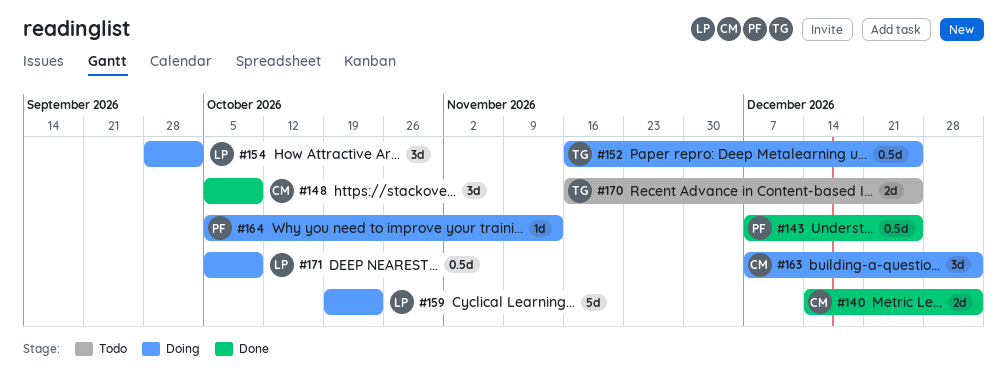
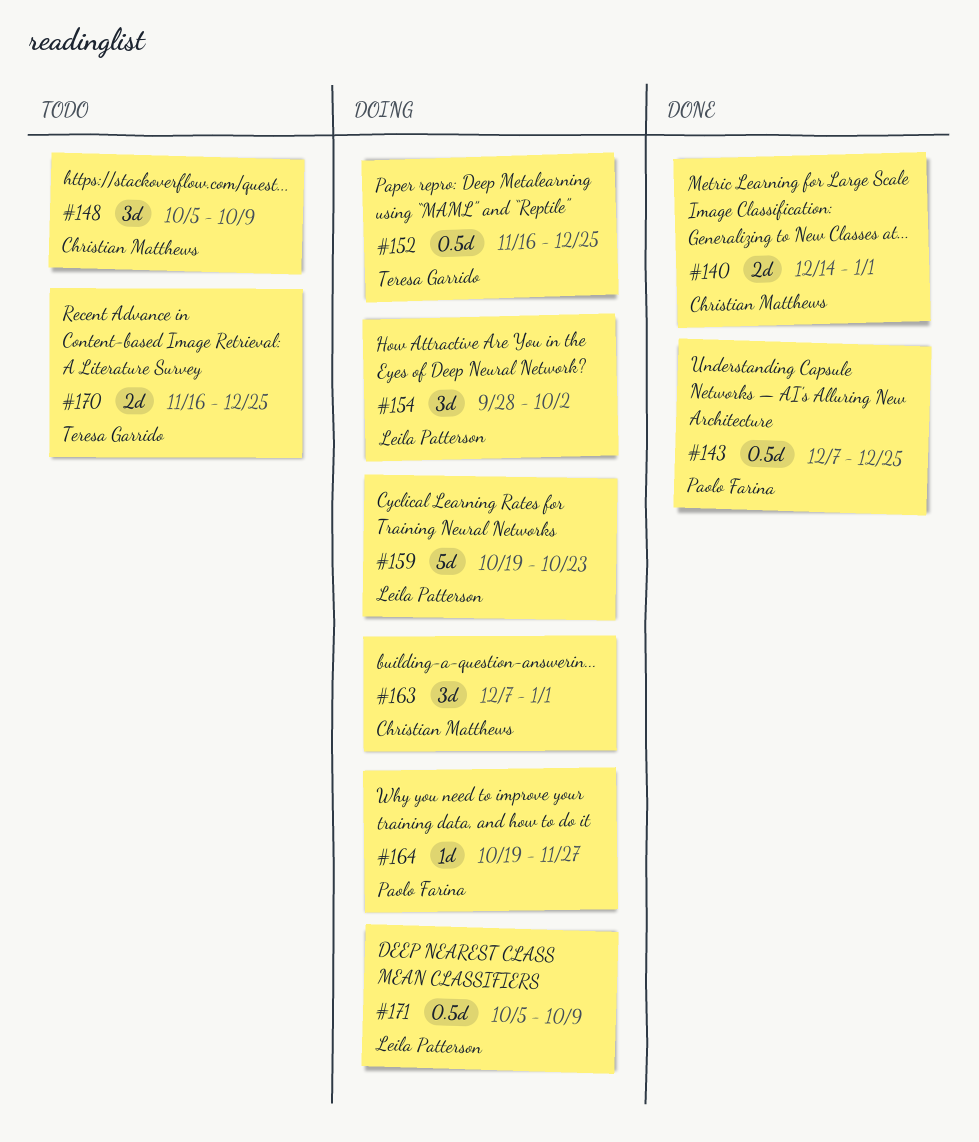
#148, status: Done -> Todo
#164, start: Oct 5 -> Oct 19
#164, due: Nov 13 -> Nov 27

